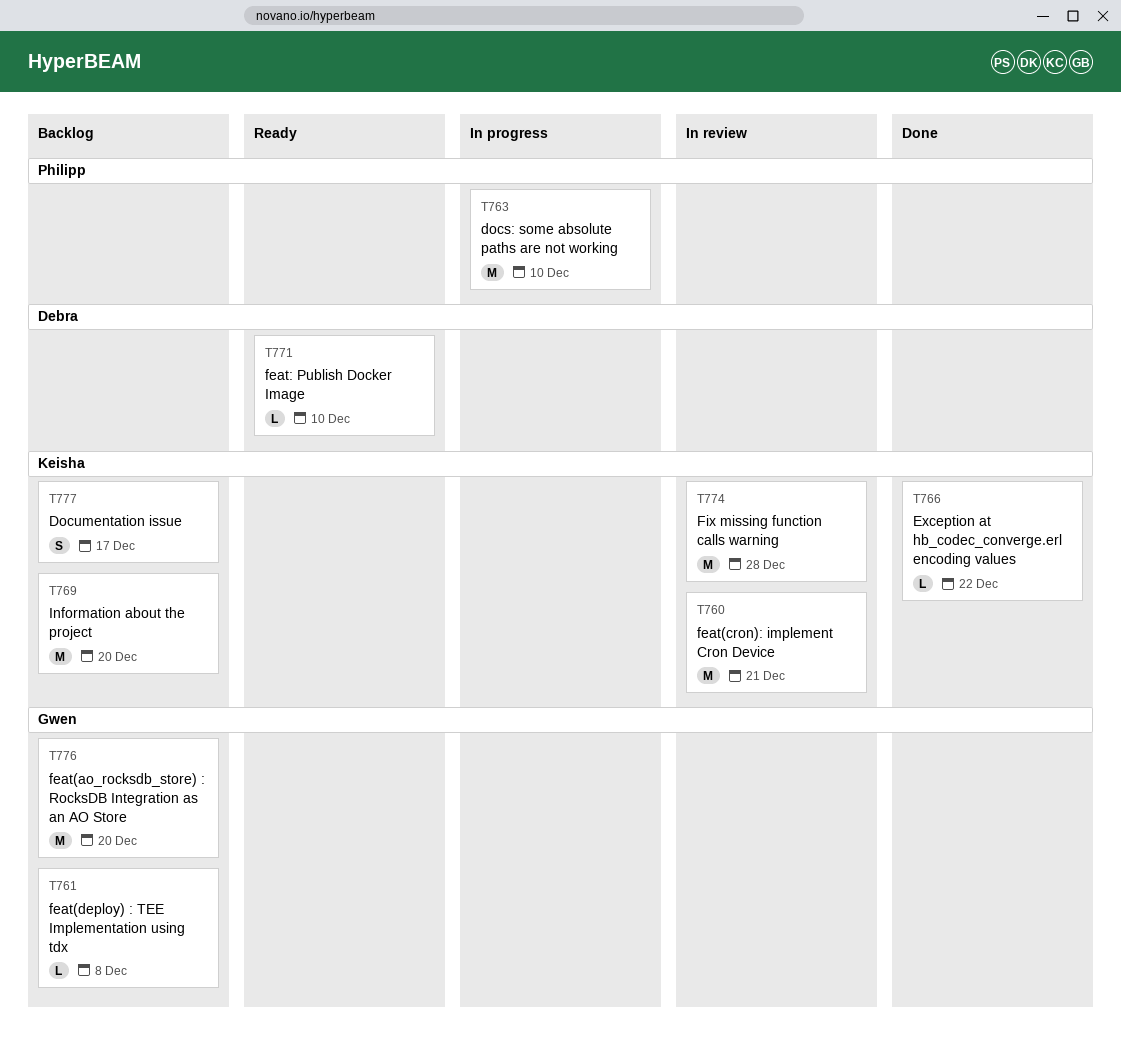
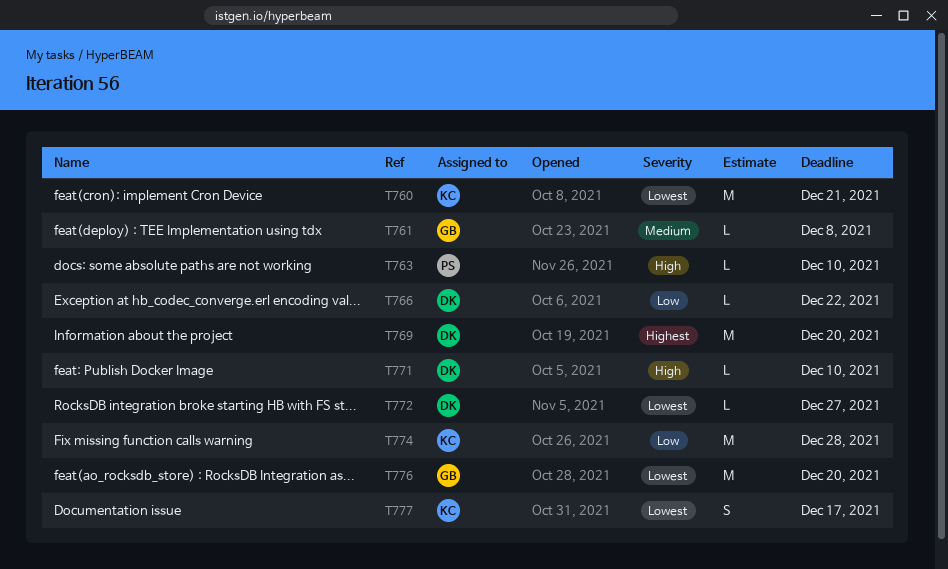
T763, estimate: M -> L
T766, owner: Keisha -> Debra
T769, owner: Keisha -> Debra
T772: none -> present

